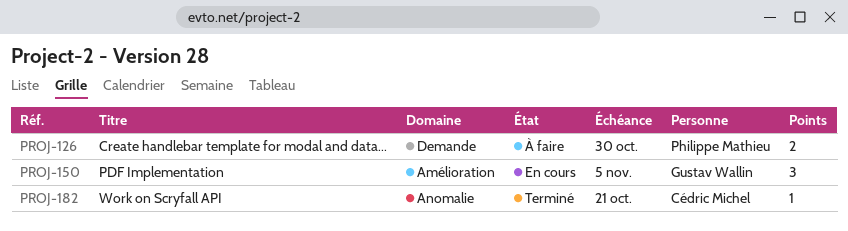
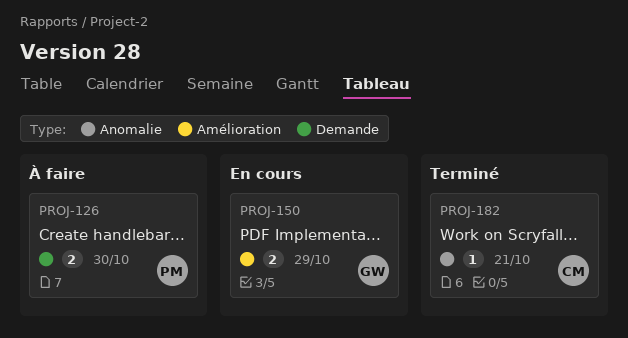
PROJ-150, estimate: 3 -> 2
PROJ-150, due: Nov 5 -> Oct 29

